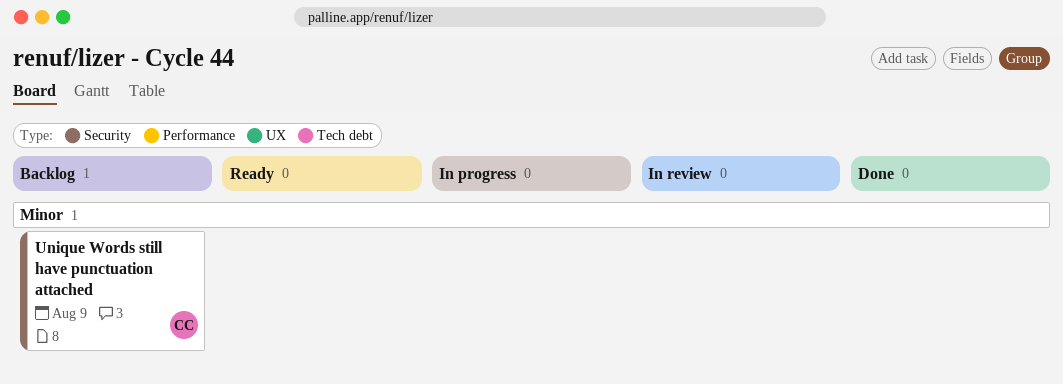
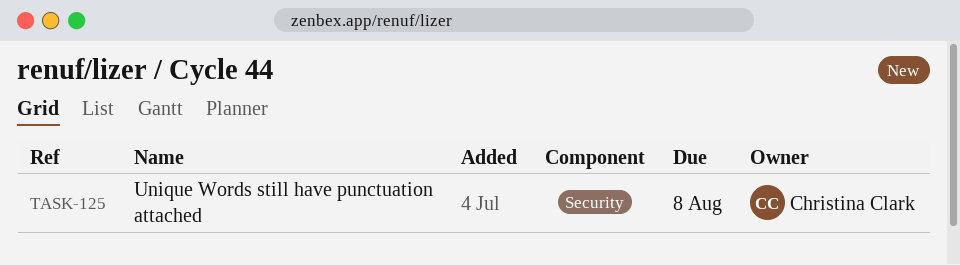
Unique Words still have punctuation attached, due: Aug 9 -> Aug 8

